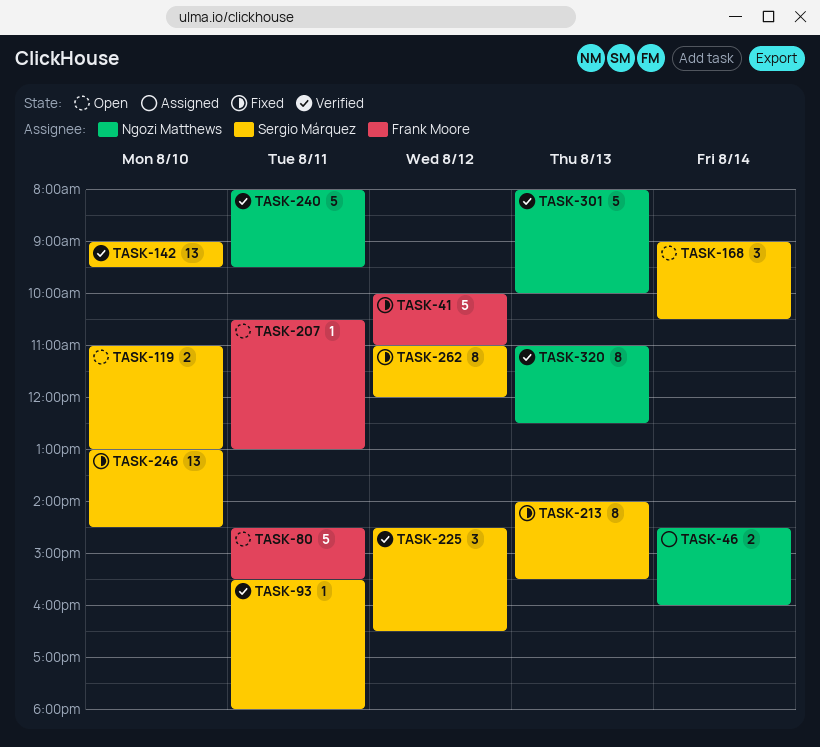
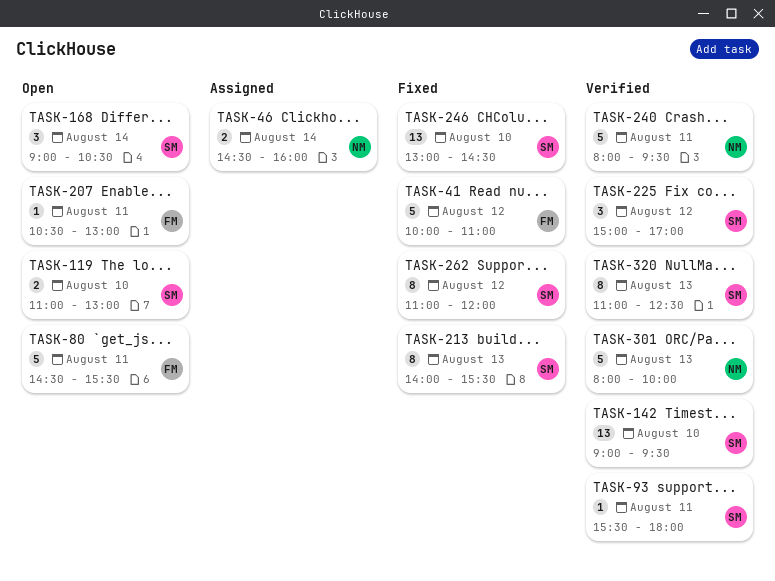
TASK-225, begins: 14:30 -> 15:00
TASK-225, ends: 16:30 -> 17:00
TASK-320, owner: Ngozi Matthews -> Sergio Márquez

